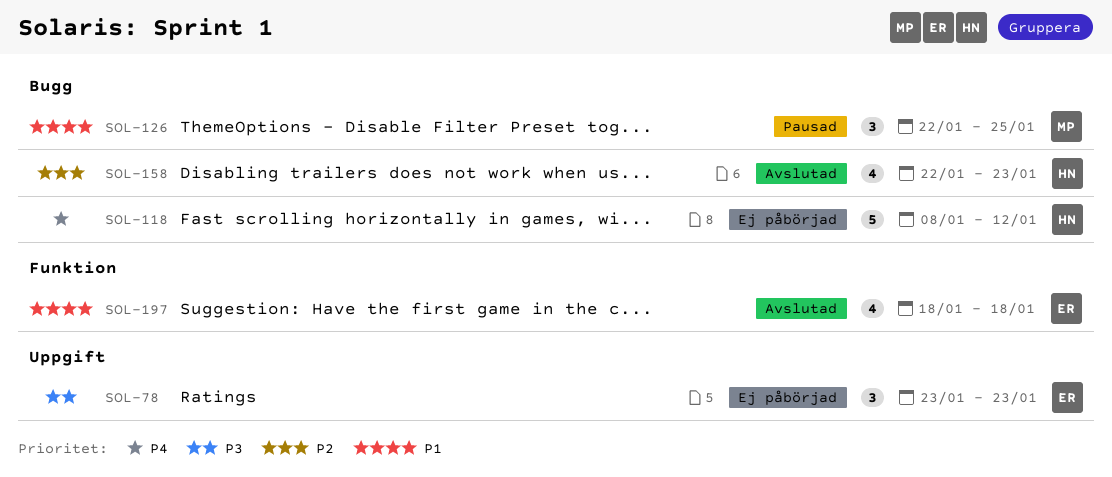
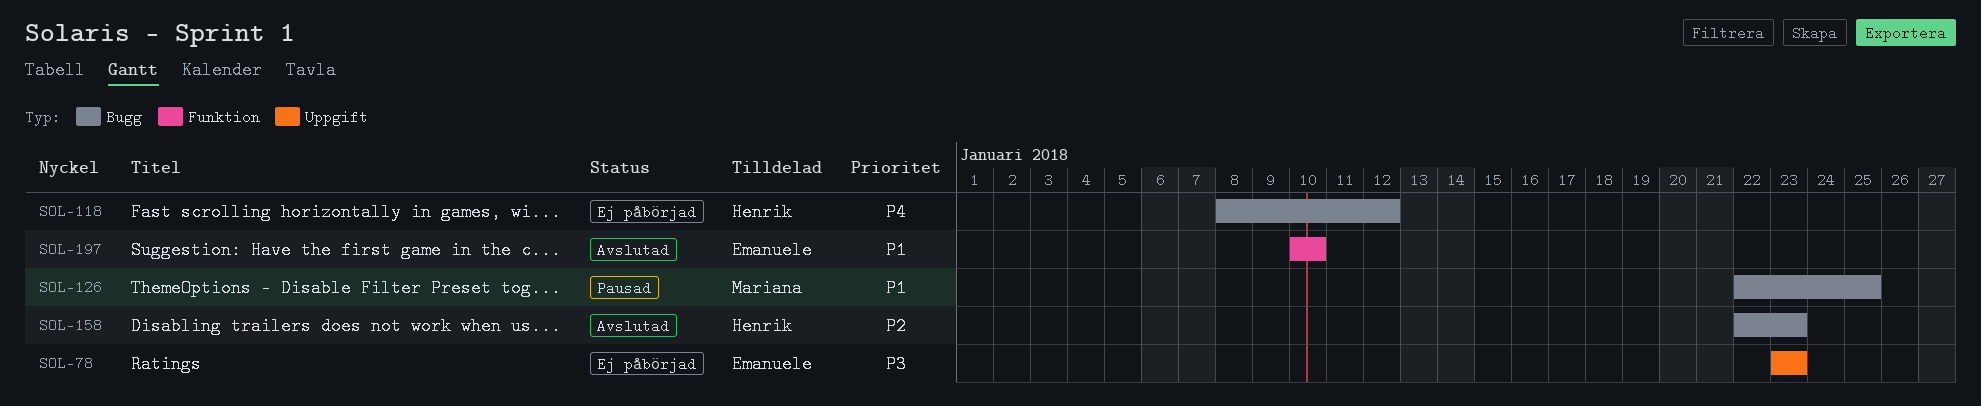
SOL-197, start: Jan 18 -> Jan 10
SOL-197, due: Jan 18 -> Jan 10

